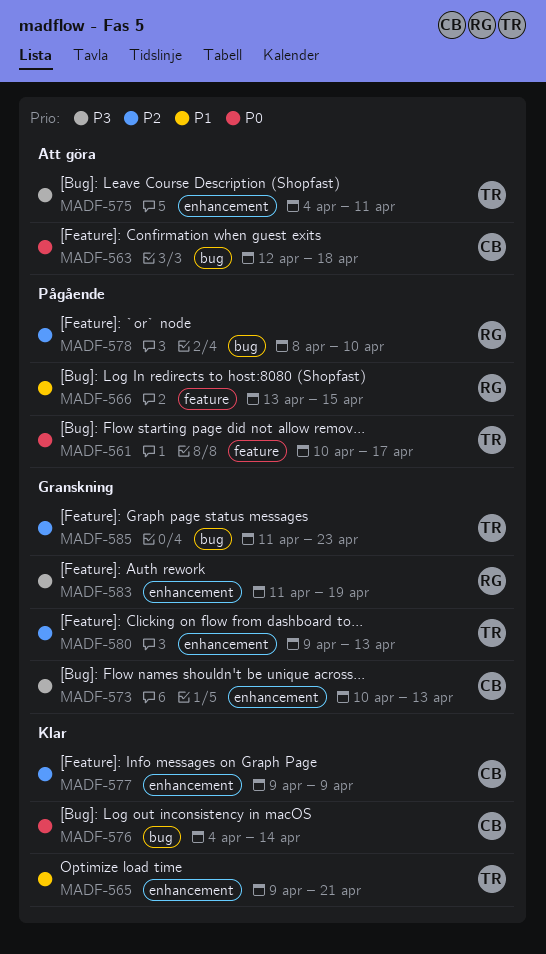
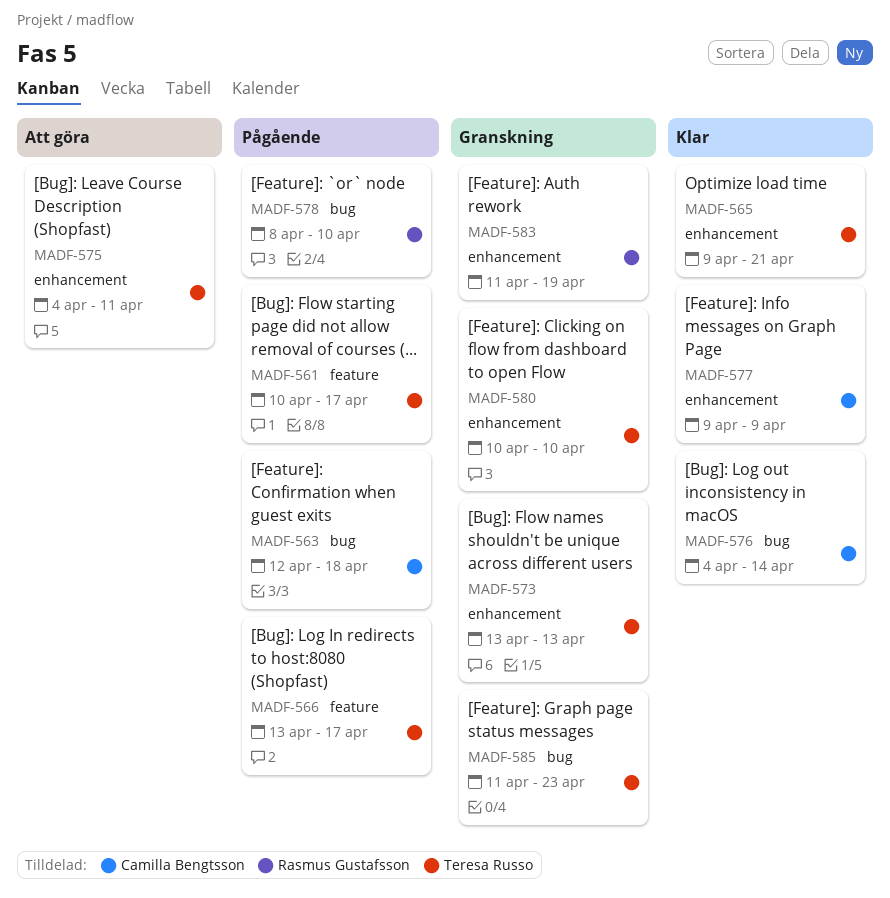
MADF-563, status: Att göra -> Pågående
MADF-566, owner: Rasmus Gustafsson -> Teresa Russo
MADF-566, due: Apr 15 -> Apr 17
MADF-573, owner: Camilla Bengtsson -> Teresa Russo
MADF-573, start: Apr 10 -> Apr 13
MADF-580, start: Apr 9 -> Apr 10
MADF-580, due: Apr 13 -> Apr 10

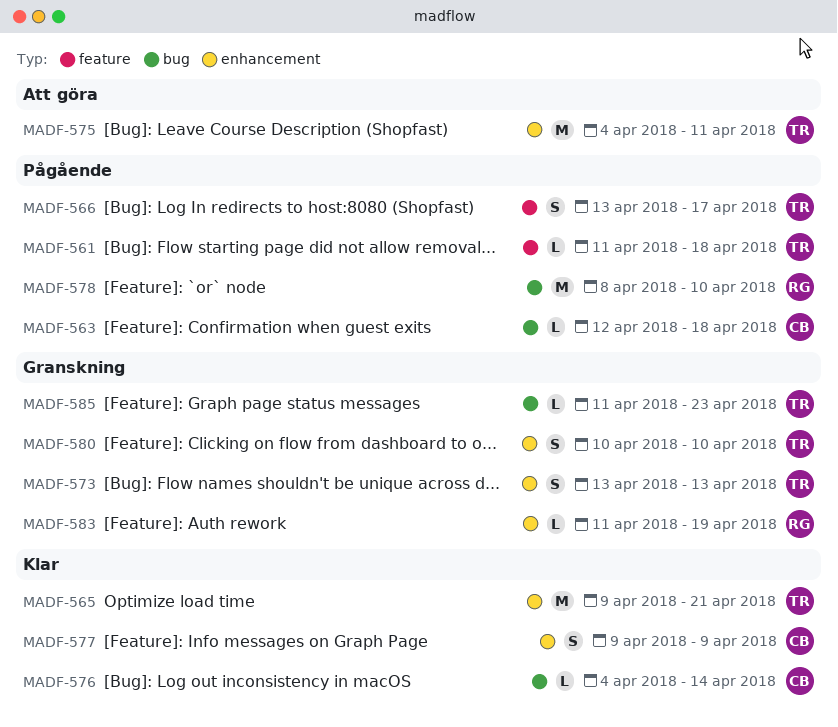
MADF-561, start: Apr 10 -> Apr 11
MADF-561, due: Apr 17 -> Apr 18

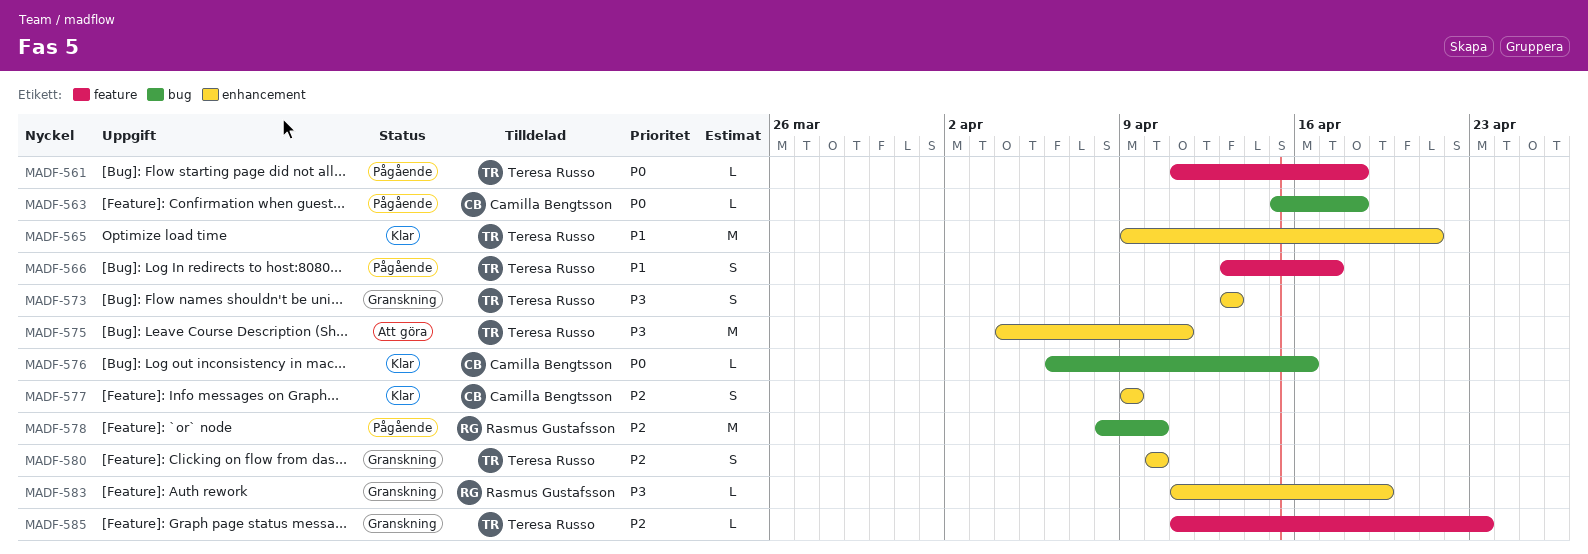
MADF-563, start: Apr 12 -> Apr 15
MADF-576, start: Apr 4 -> Apr 6
MADF-576, due: Apr 14 -> Apr 16
MADF-585, label: bug -> feature

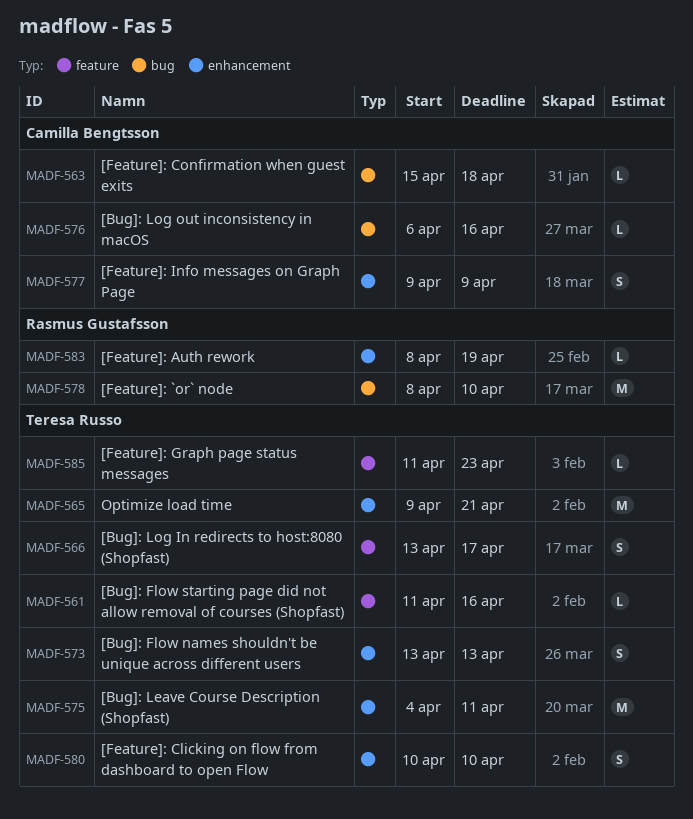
MADF-561, due: Apr 18 -> Apr 16
MADF-583, start: Apr 11 -> Apr 8

